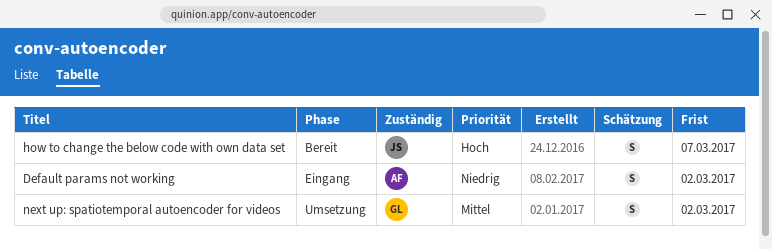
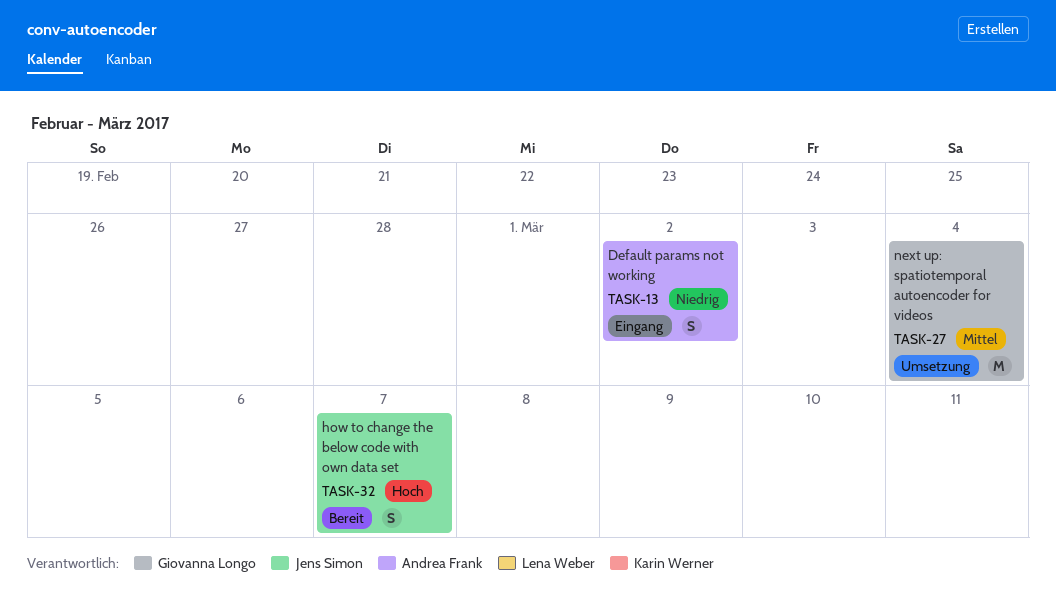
next up: spatiotemporal autoencoder for videos, estimate: S -> M
next up: spatiotemporal autoencoder for videos, due: Mar 2 -> Mar 4

